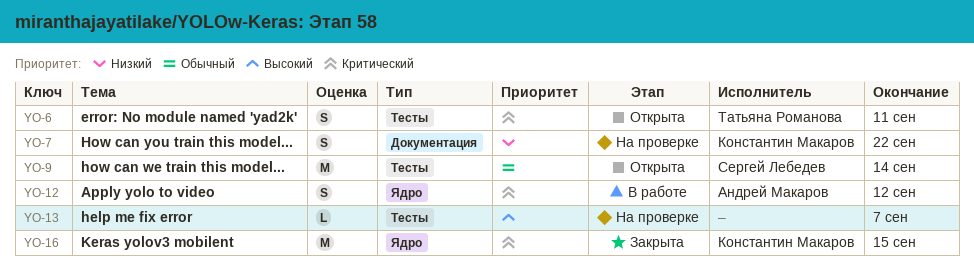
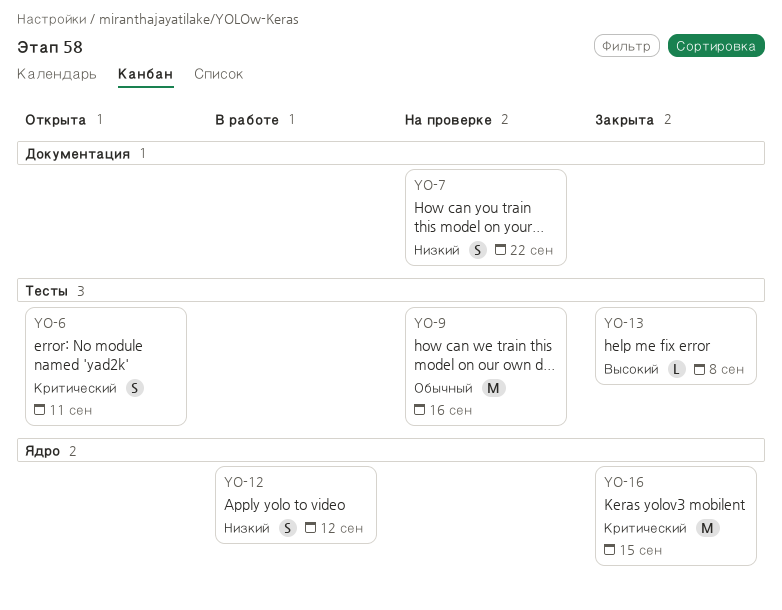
YO-9, status: Открыта -> На проверке
YO-9, due: Sep 14 -> Sep 16
YO-12, priority: Критический -> Низкий
YO-13, status: На проверке -> Закрыта
YO-13, due: Sep 7 -> Sep 8

